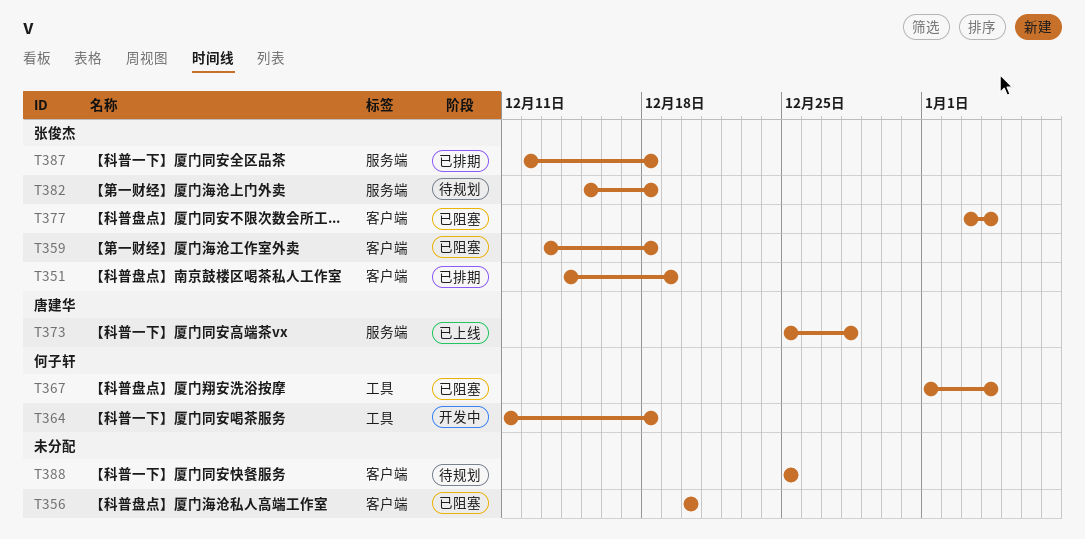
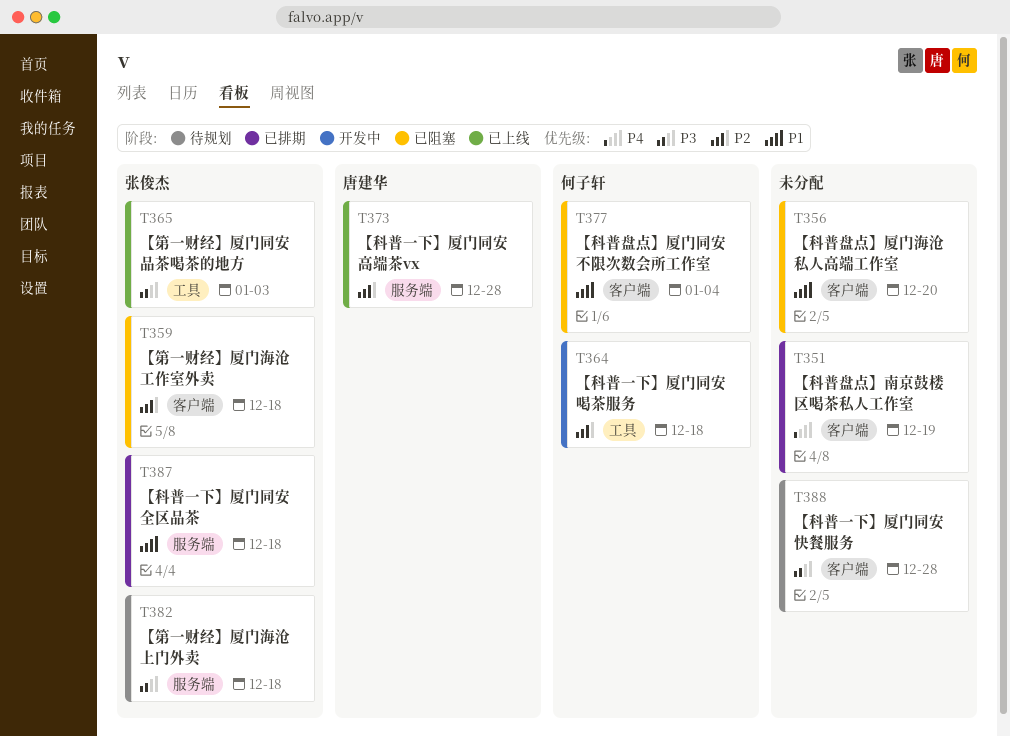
T351, owner: 张俊杰 -> none
T365: none -> present
T367: present -> none
T377, owner: 张俊杰 -> 何子轩
T388, due: Dec 25 -> Dec 28

